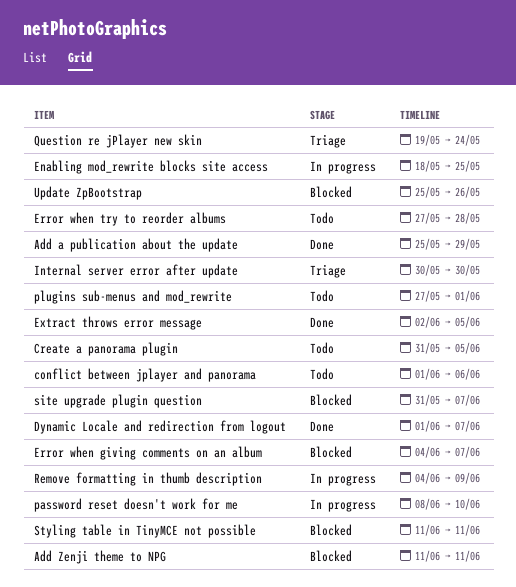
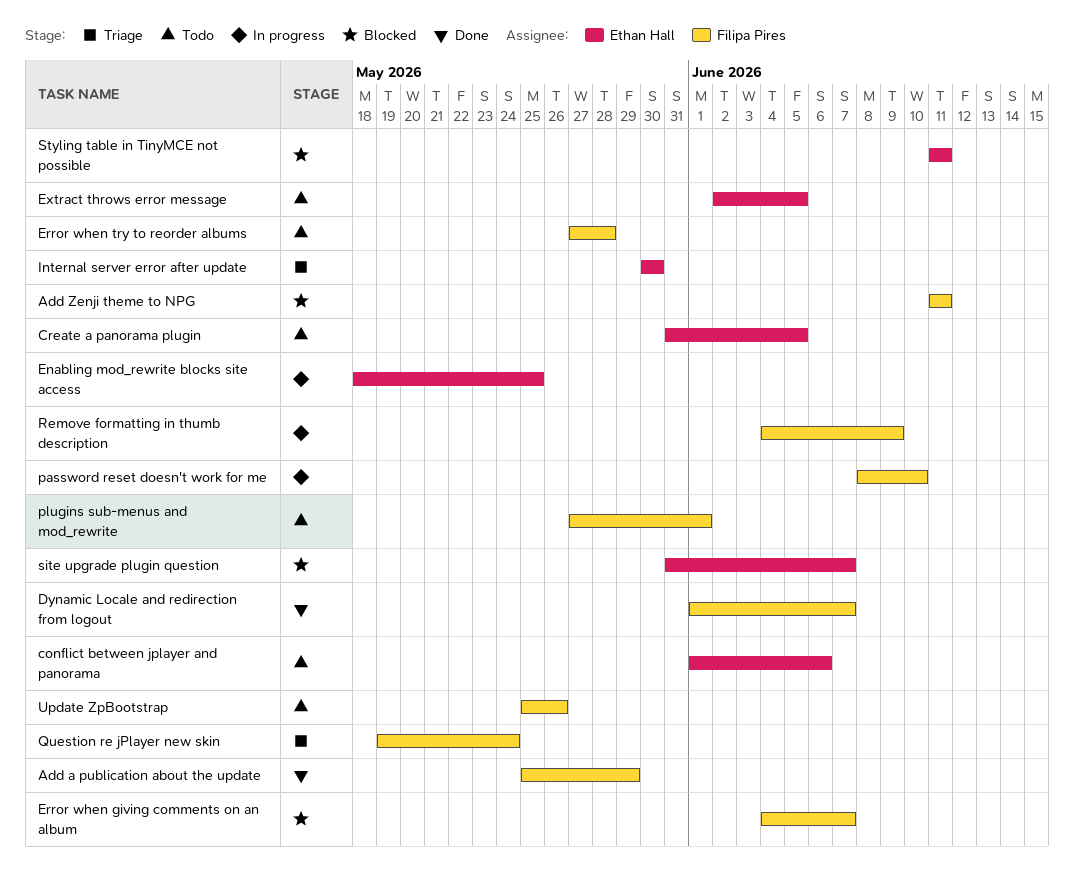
Extract throws error message, status: Done -> Todo
Update ZpBootstrap, status: Blocked -> Todo

